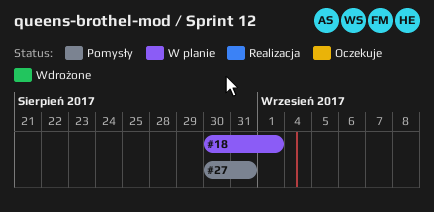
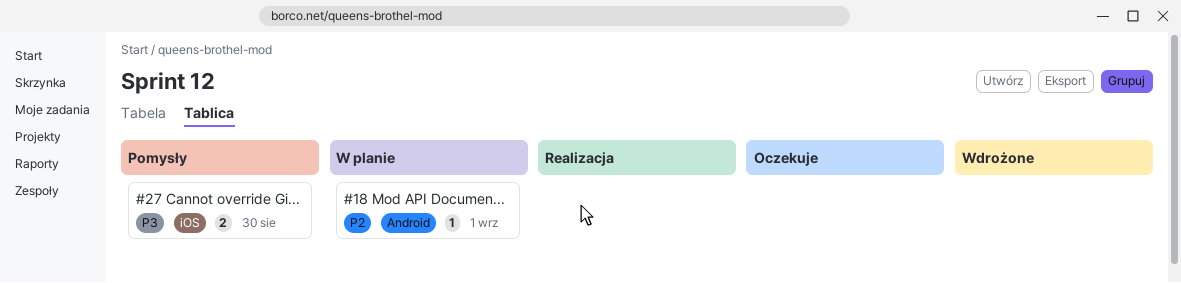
#27, due: Aug 31 -> Aug 30

